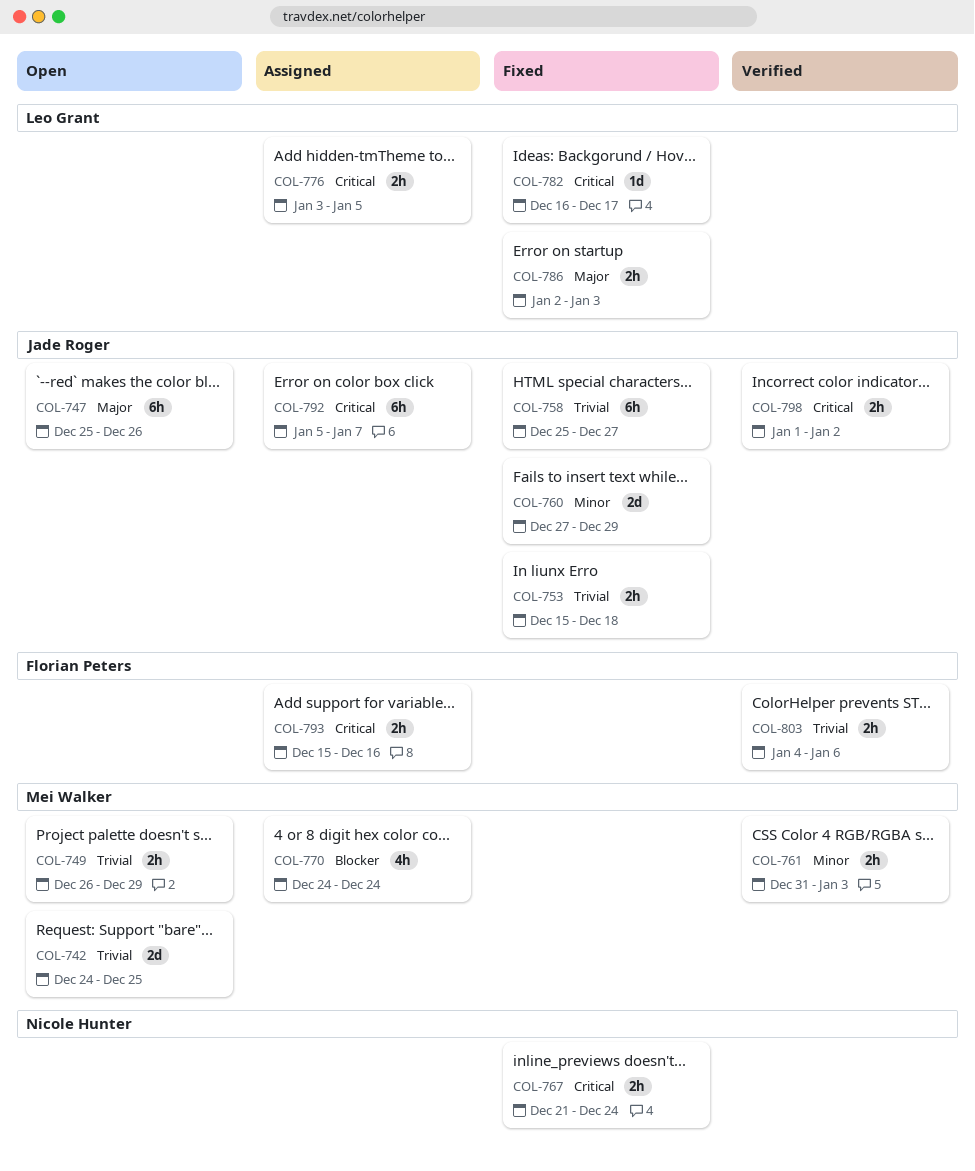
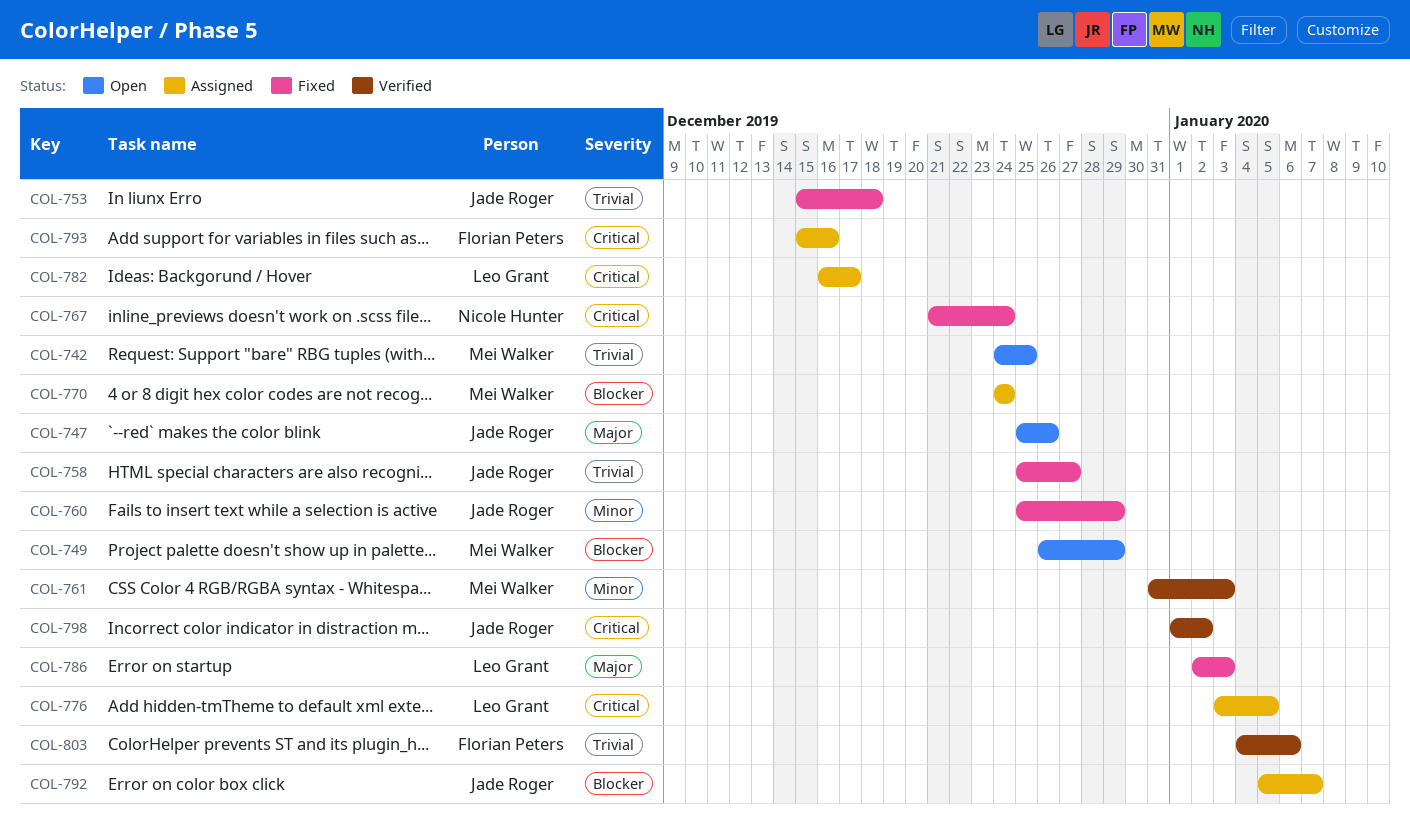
COL-749, priority: Trivial -> Blocker
COL-760, start: Dec 27 -> Dec 25
COL-782, status: Fixed -> Assigned
COL-792, priority: Critical -> Blocker

